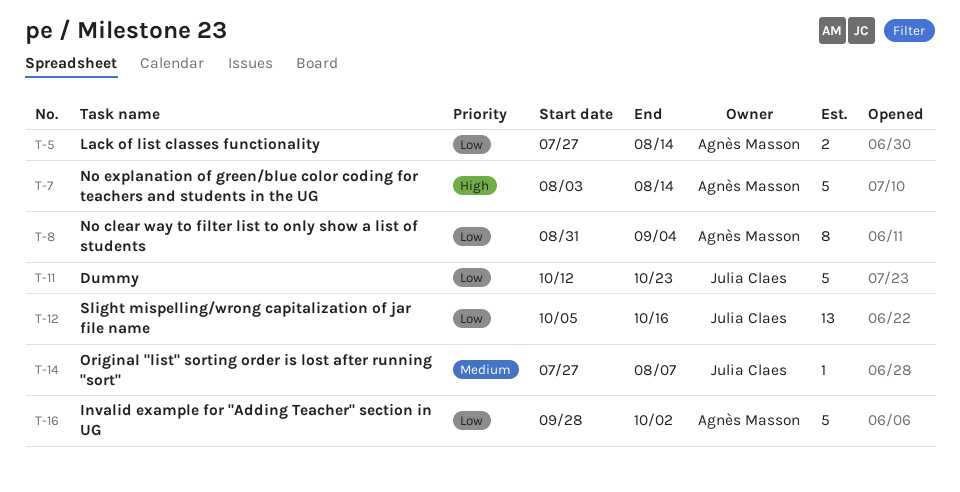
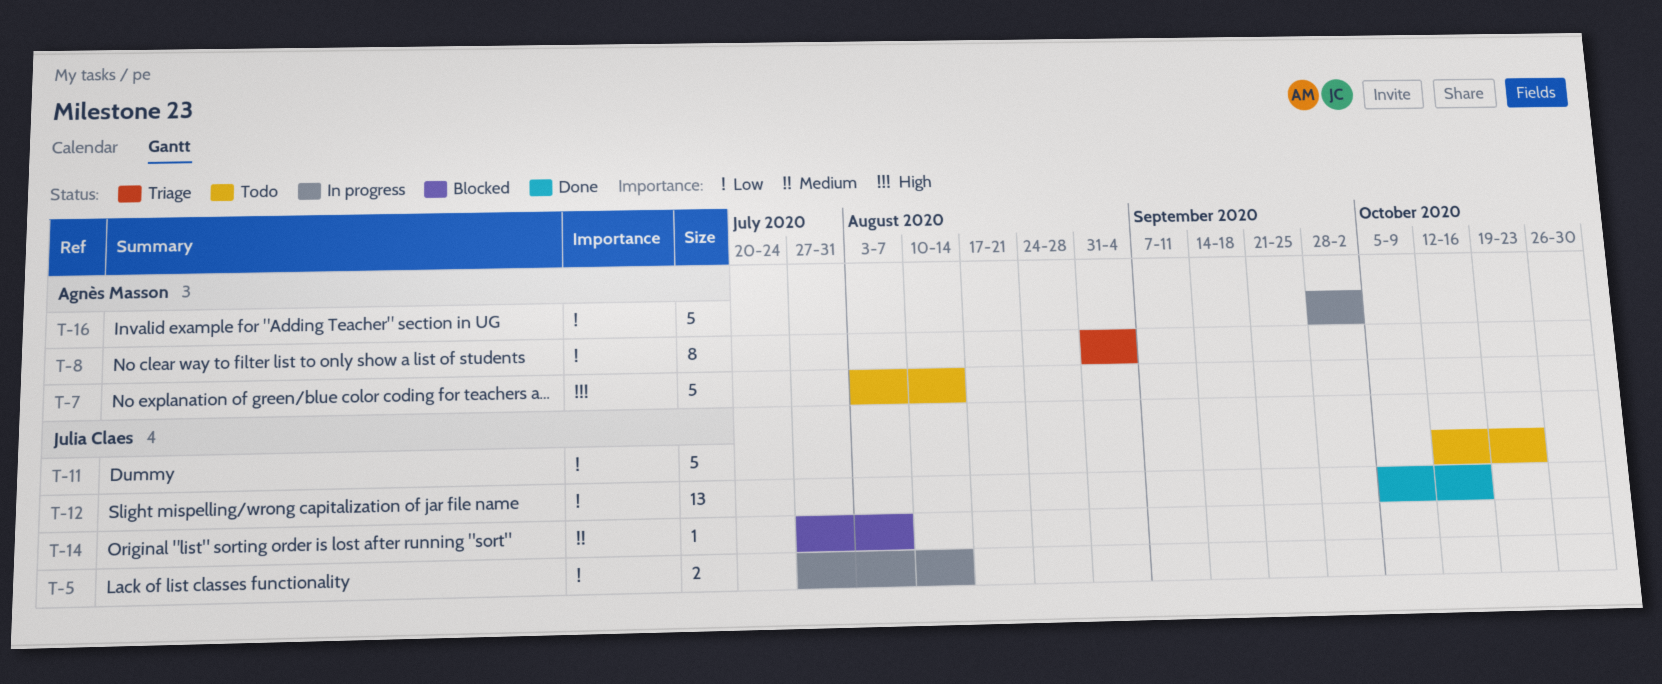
T-5, owner: Agnès Masson -> Julia Claes

